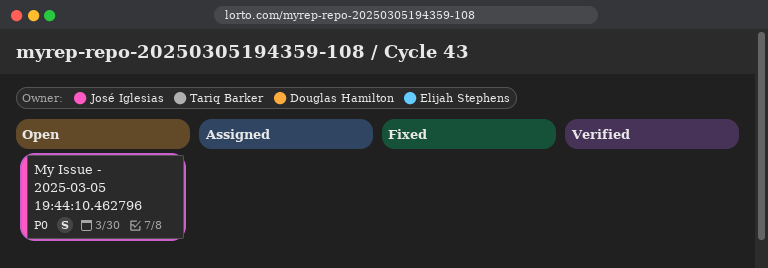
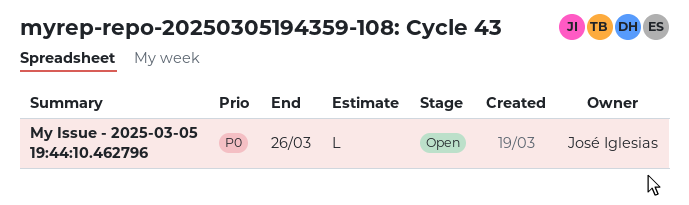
My Issue - 2025-03-05 19:44:10.462796, estimate: S -> L
My Issue - 2025-03-05 19:44:10.462796, due: Mar 30 -> Mar 26

